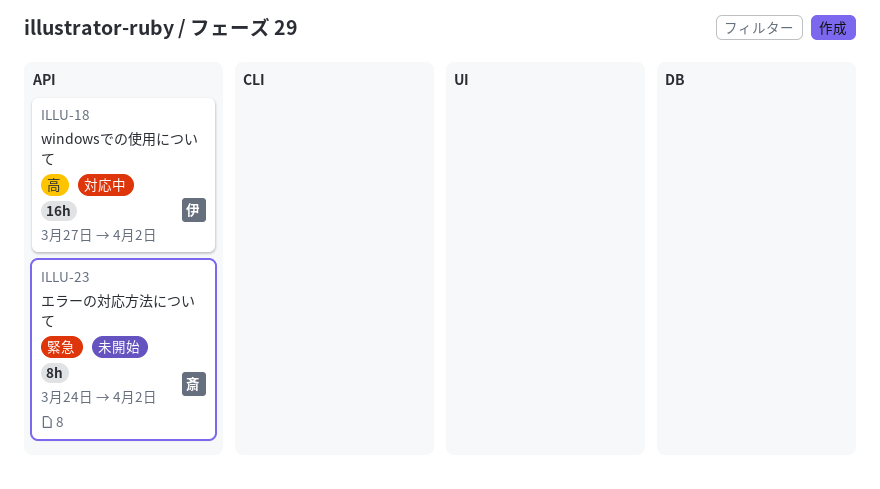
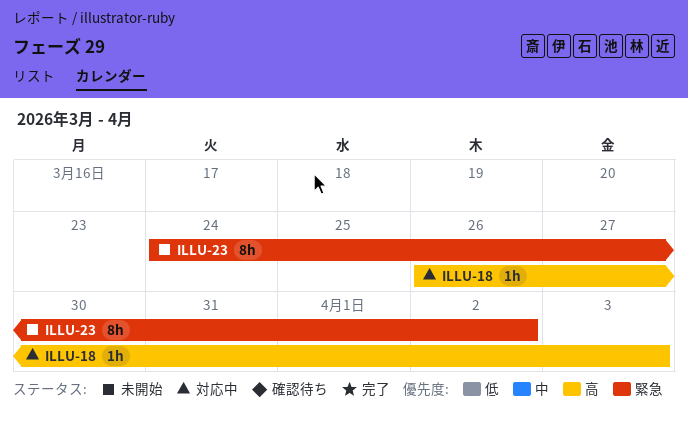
ILLU-18, estimate: 16h -> 1h
ILLU-18, start: Mar 27 -> Mar 26
ILLU-18, due: Apr 2 -> Apr 3

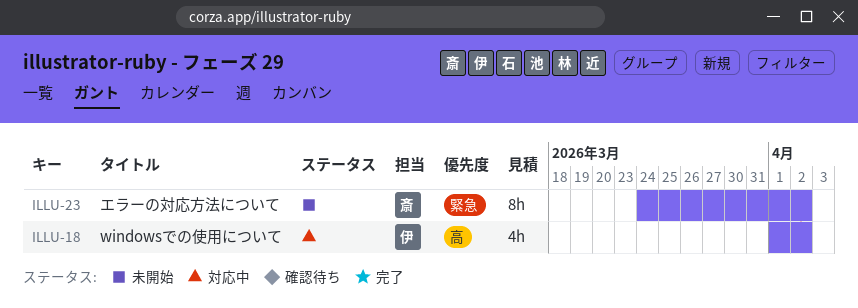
ILLU-18, estimate: 1h -> 4h
ILLU-18, start: Mar 26 -> Apr 1
ILLU-18, due: Apr 3 -> Apr 2

